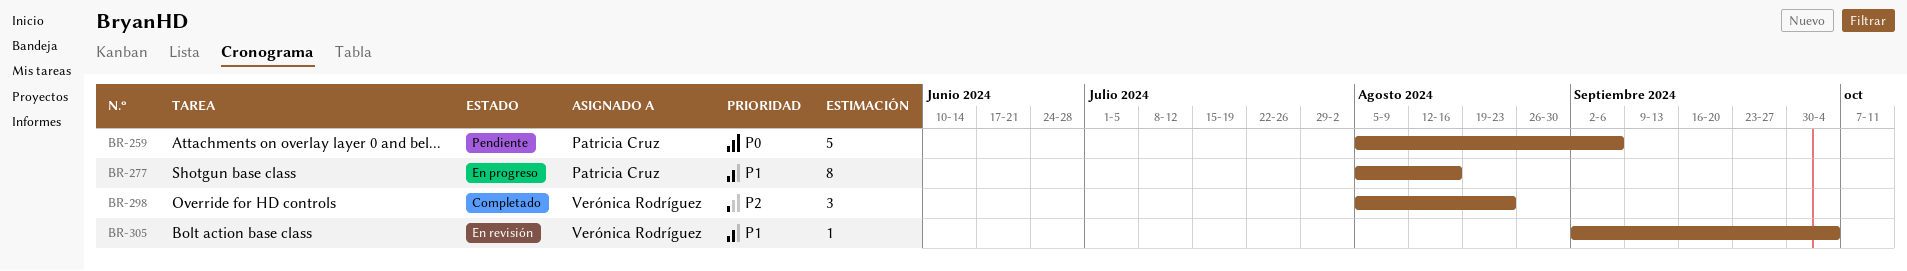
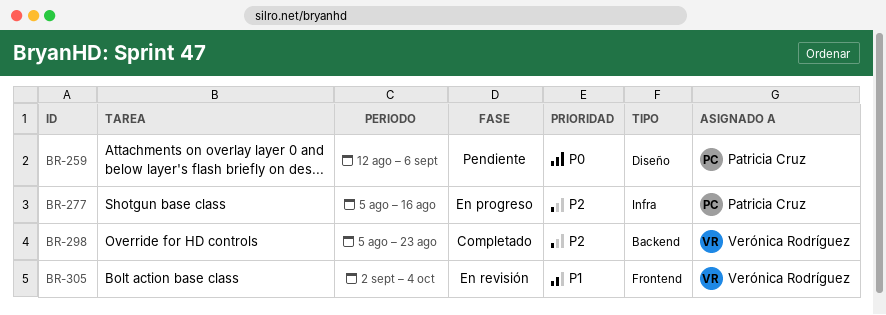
BR-259, start: Aug 5 -> Aug 12
BR-277, priority: P1 -> P2

